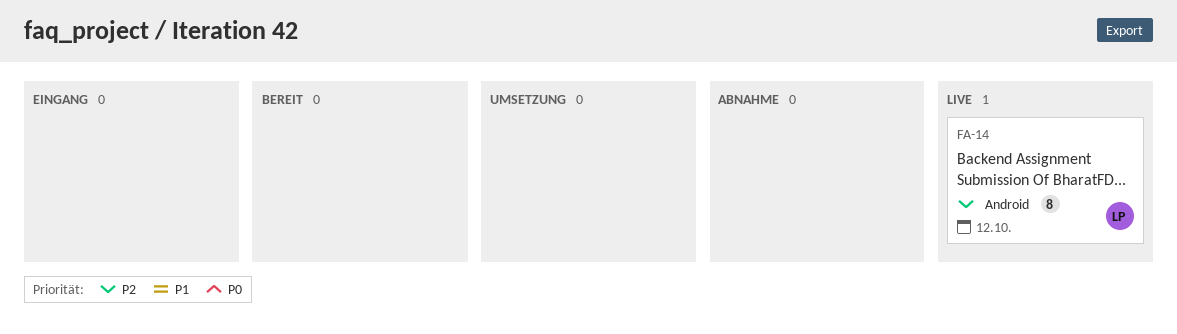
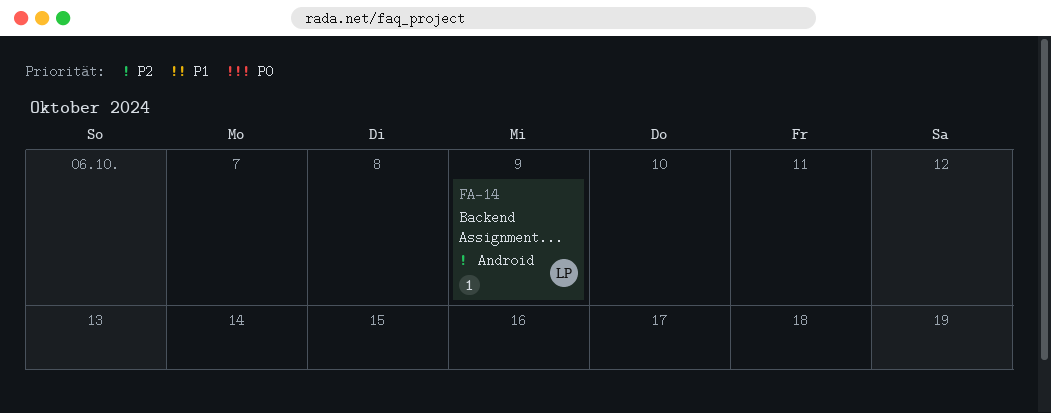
FA-14, estimate: 8 -> 1
FA-14, due: Oct 12 -> Oct 9

